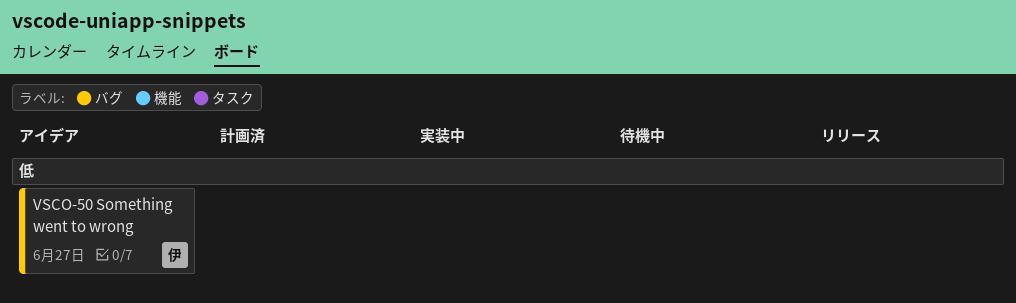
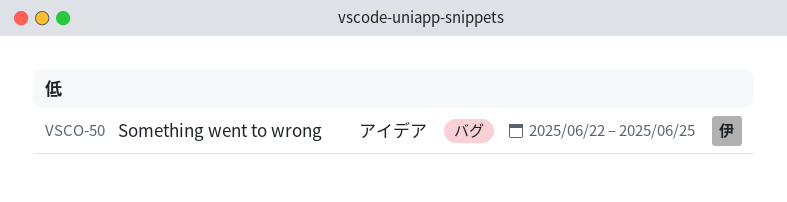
VSCO-50, due: Jun 27 -> Jun 25

